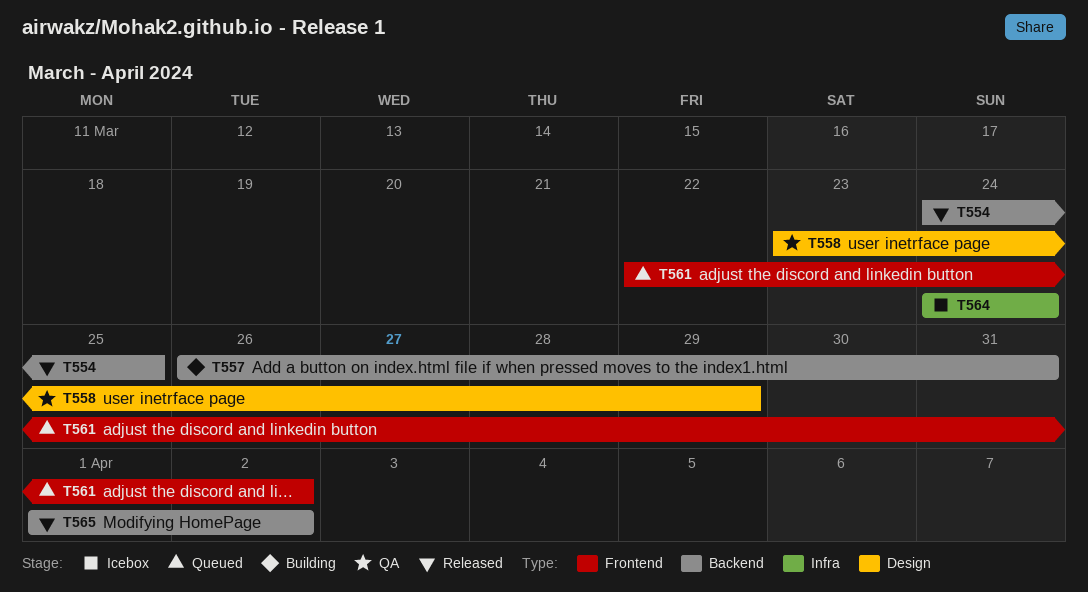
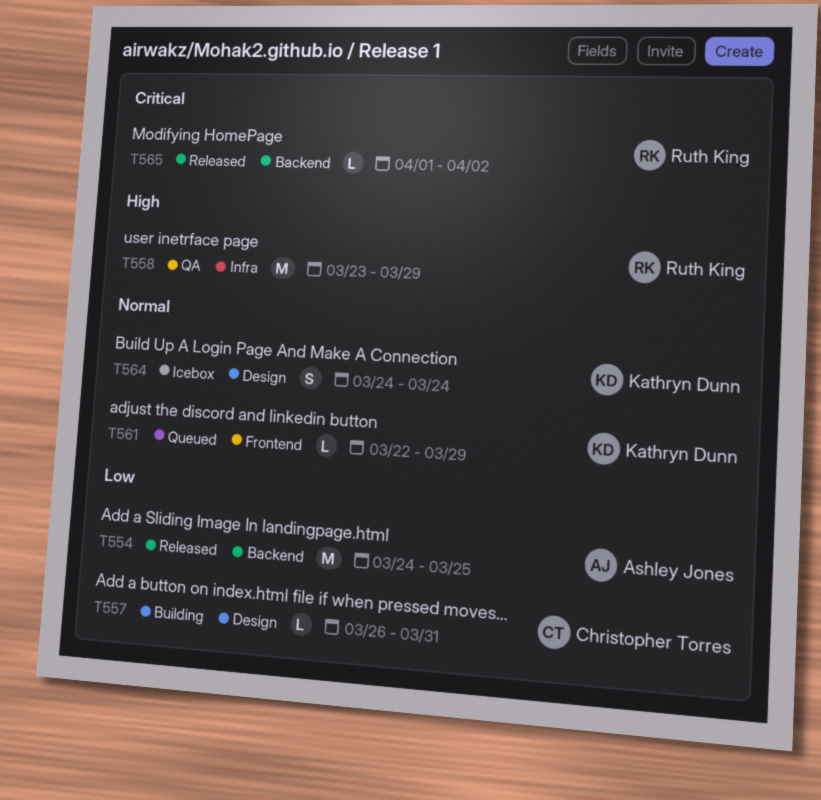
T557, label: Backend -> Design
T558, label: Design -> Infra
T561, due: Apr 2 -> Mar 29
T564, label: Infra -> Design

